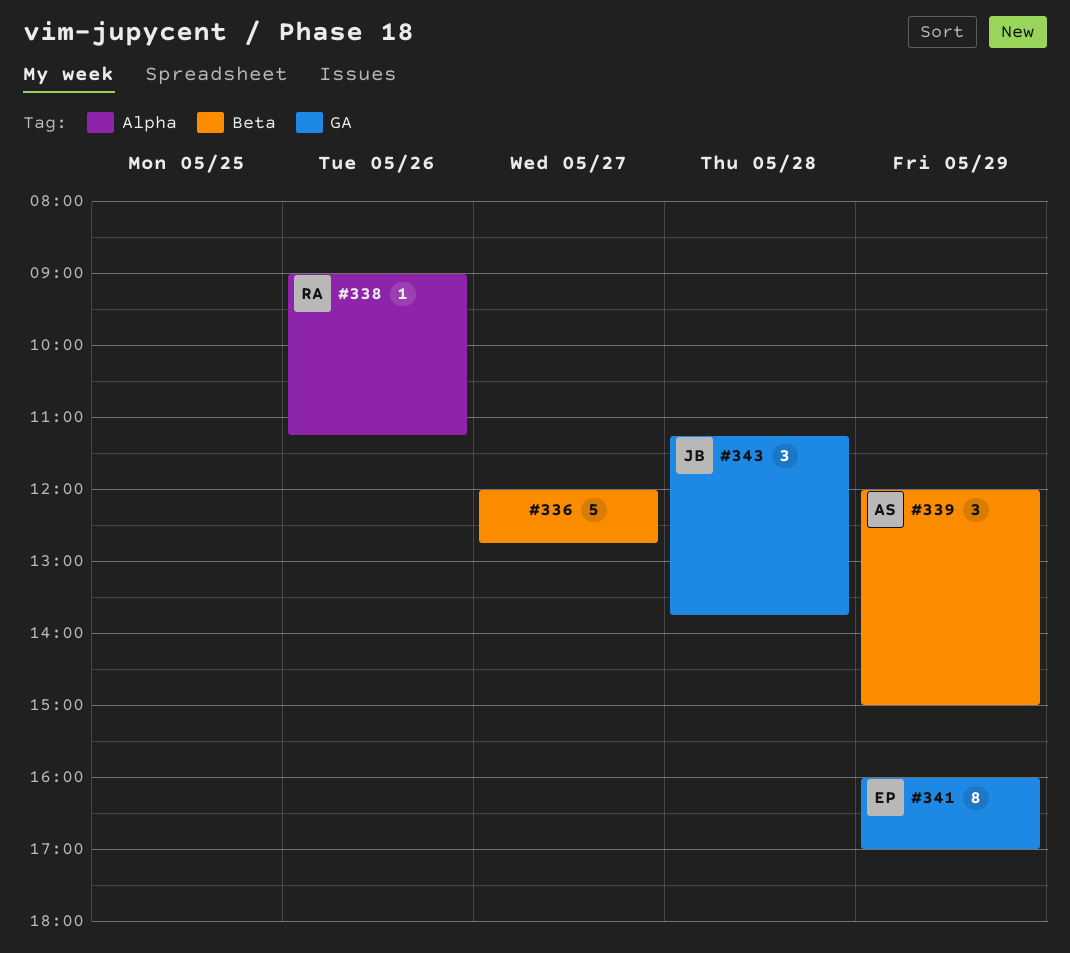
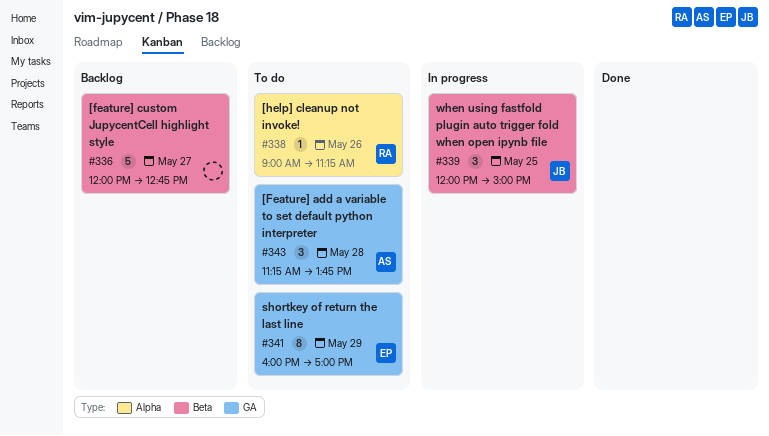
#339, owner: AS -> JB
#339, day: May 29 -> May 25
#343, owner: JB -> AS

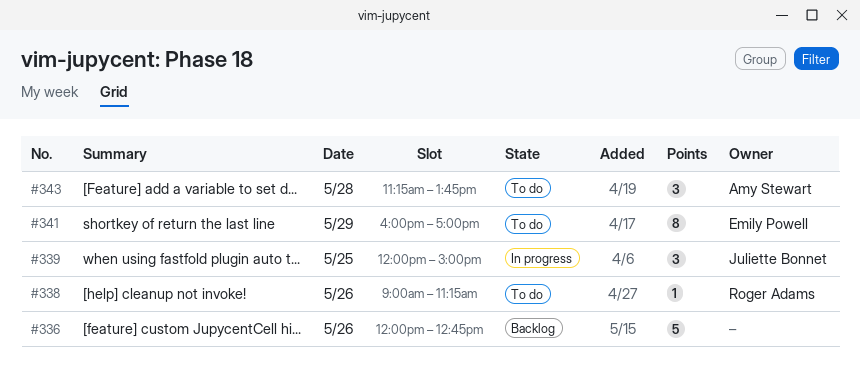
#336, day: May 27 -> May 26

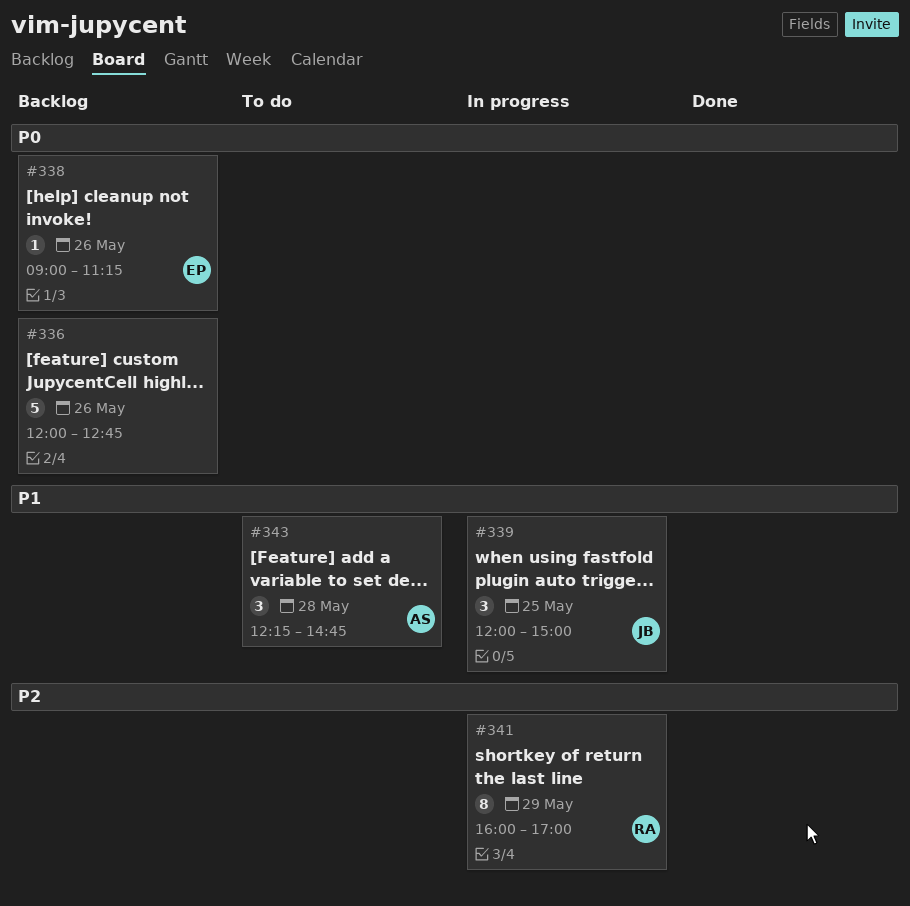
#338, status: To do -> Backlog
#338, owner: Roger Adams -> Emily Powell
#341, status: To do -> In progress
#341, owner: Emily Powell -> Roger Adams
#343, begins: 11:15 -> 12:15
#343, ends: 13:45 -> 14:45

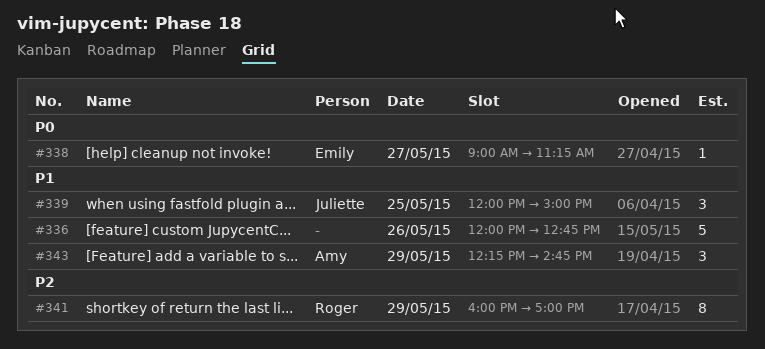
#336, priority: P0 -> P1
#338, day: May 26 -> May 27
#343, day: May 28 -> May 29

